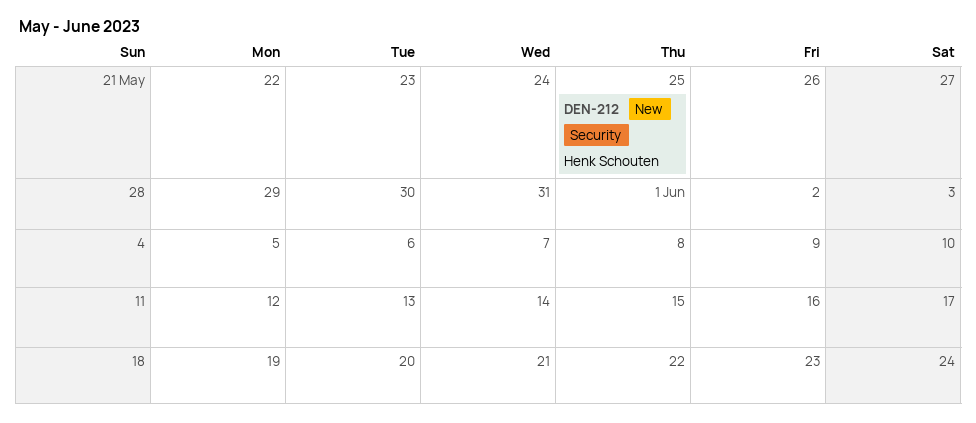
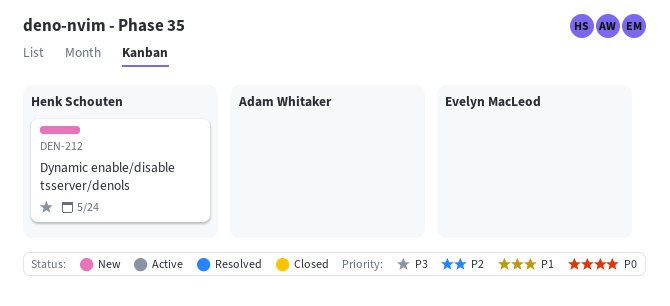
DEN-212, due: May 25 -> May 24

